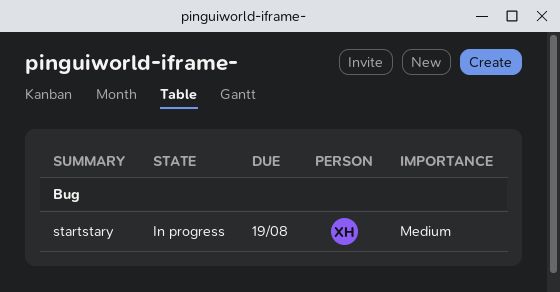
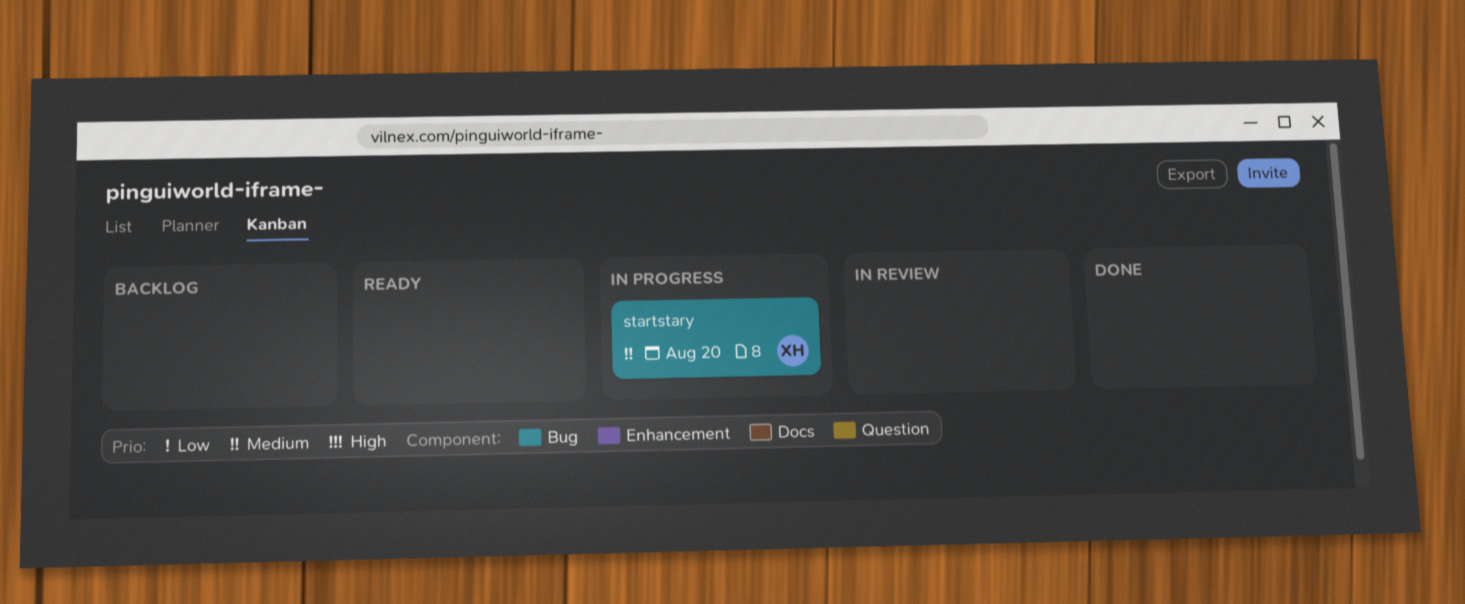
startstary, due: Aug 19 -> Aug 20

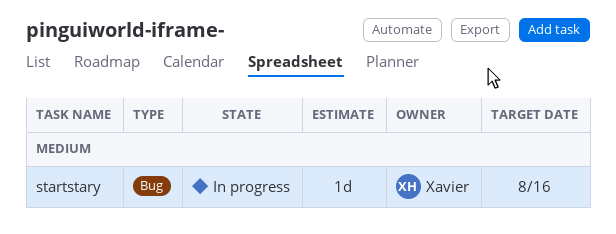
startstary, due: Aug 20 -> Aug 16

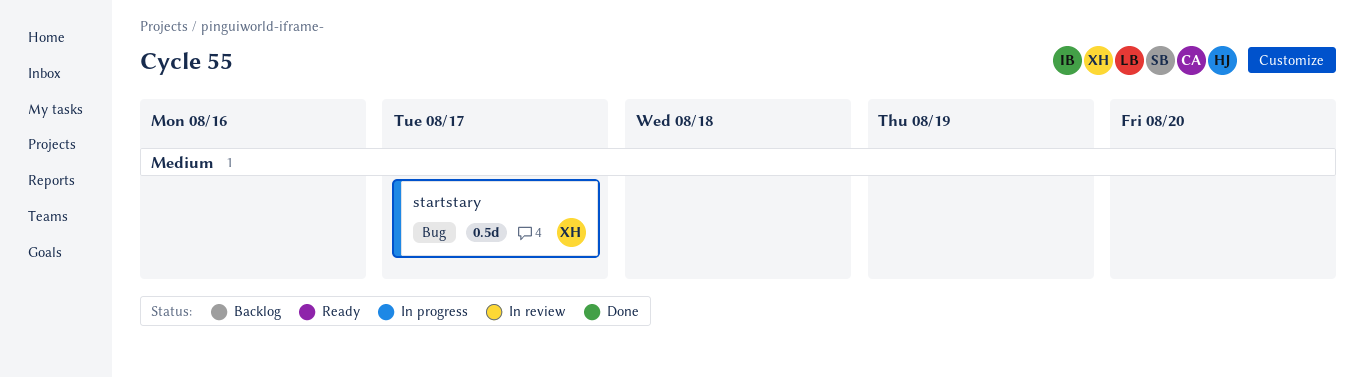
startstary, estimate: 1d -> 0.5d
startstary, due: Aug 16 -> Aug 17

